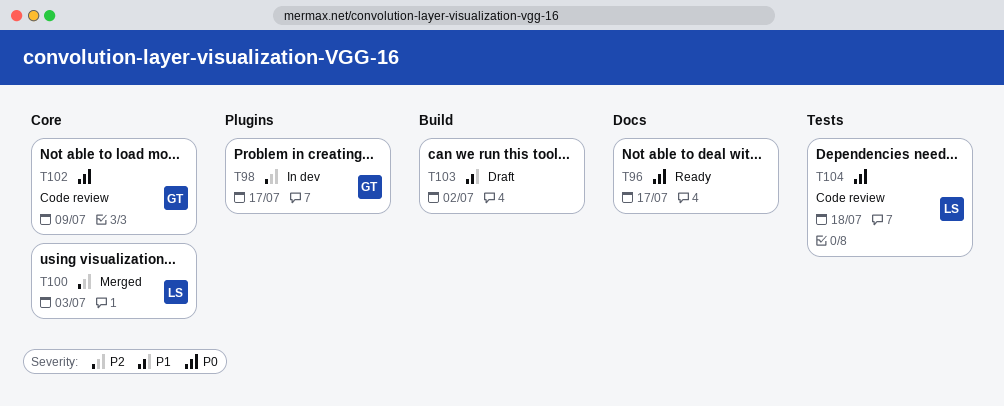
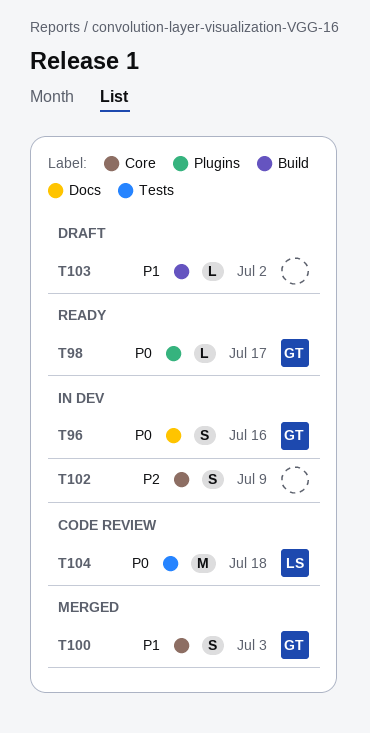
T96, status: Ready -> In dev
T96, owner: none -> GT
T96, due: Jul 17 -> Jul 16
T98, status: In dev -> Ready
T98, priority: P2 -> P0
T100, owner: LS -> GT
T100, priority: P2 -> P1
T102, status: Code review -> In dev
T102, owner: GT -> none
T102, priority: P0 -> P2

